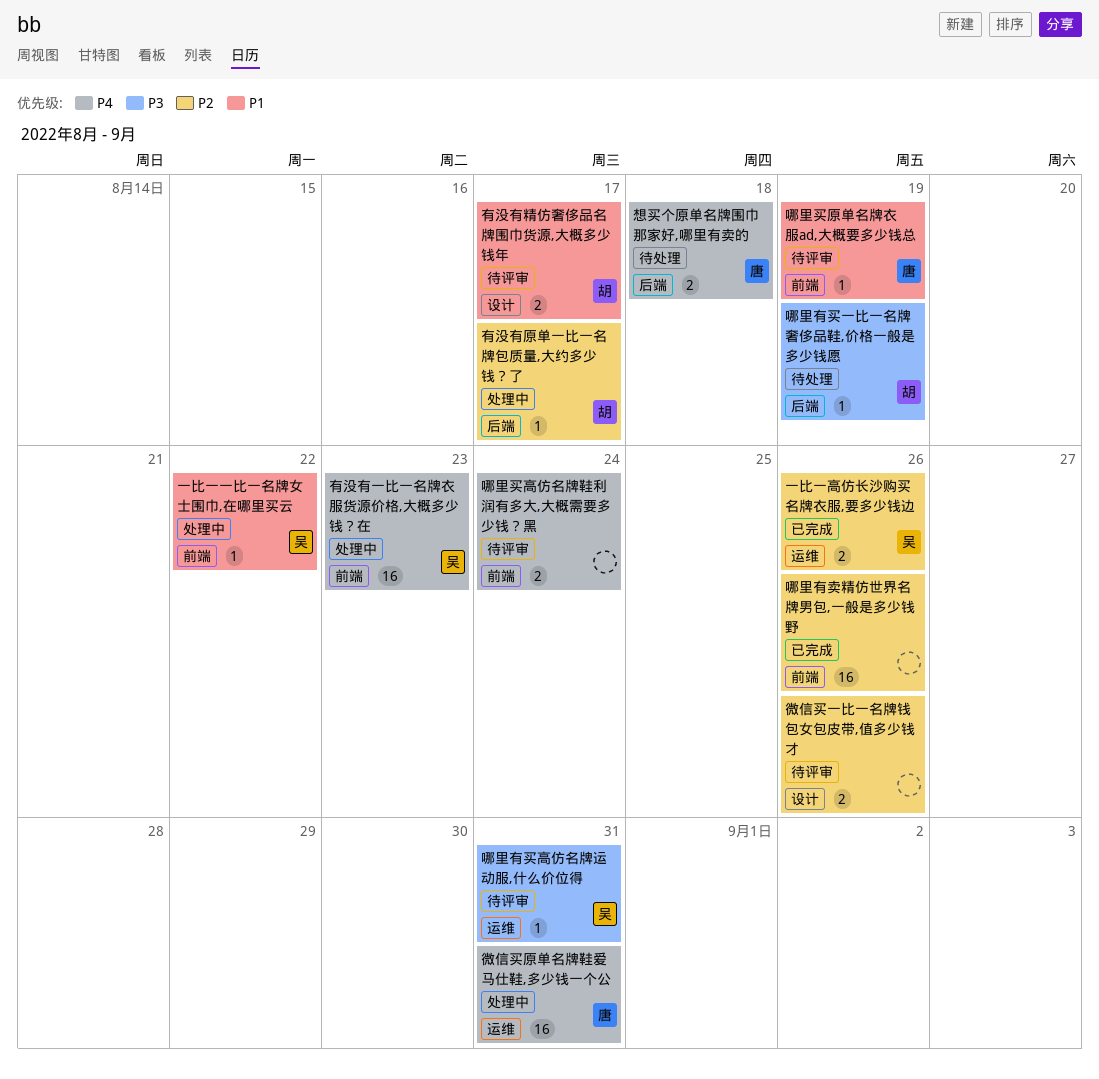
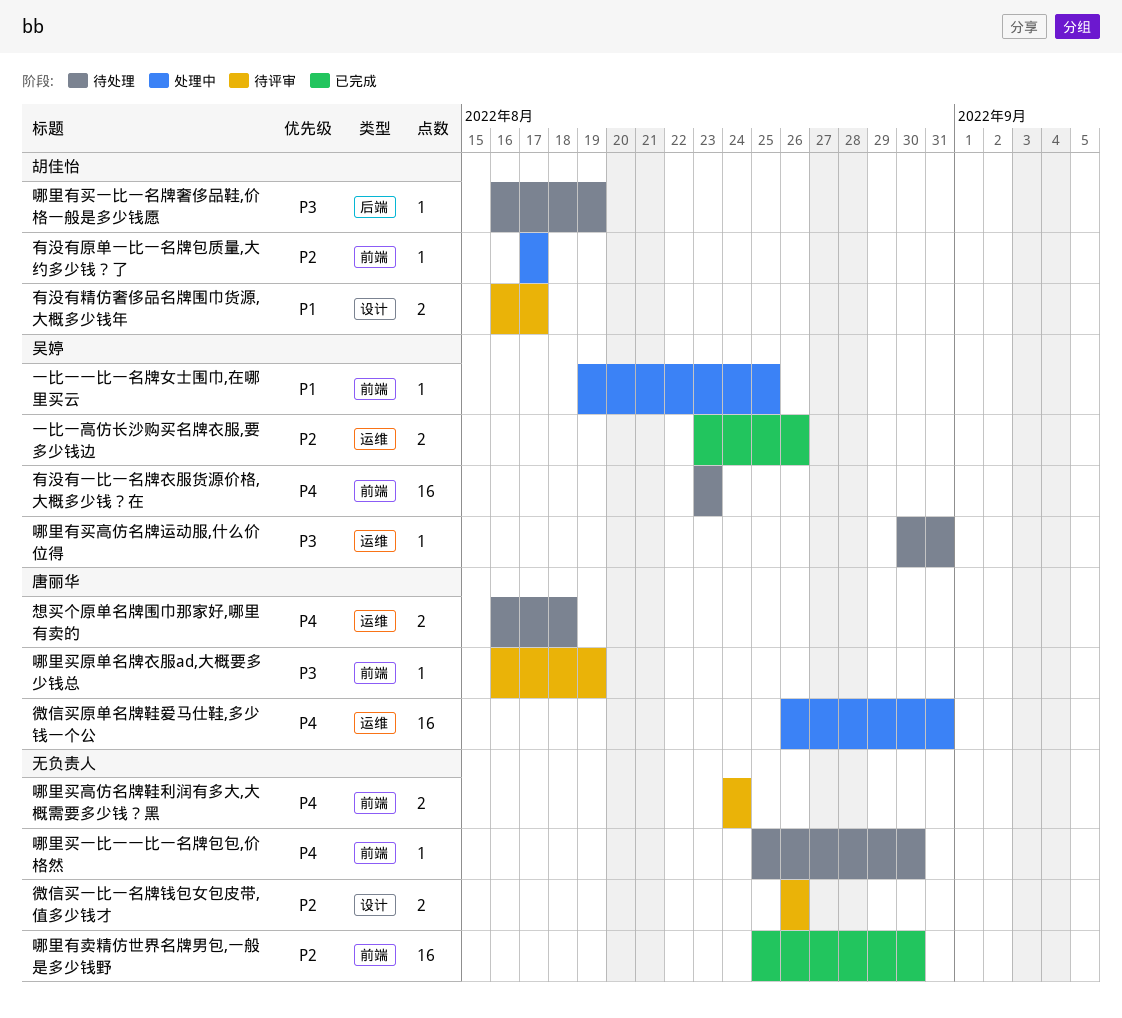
一比一一比一名牌女士围巾,在哪里买云, due: Aug 22 -> Aug 25
哪里买一比一一比一名牌包包,价格然: none -> present
哪里买原单名牌衣服ad,大概要多少钱总, priority: P1 -> P3
哪里有买高仿名牌运动服,什么价位得, status: 待评审 -> 待处理
哪里有卖精仿世界名牌男包,一般是多少钱野, due: Aug 26 -> Aug 30
想买个原单名牌围巾那家好,哪里有卖的, label: 后端 -> 运维
有没有一比一名牌衣服货源价格,大概多少钱？在, status: 处理中 -> 待处理
有没有原单一比一名牌包质量,大约多少钱？了, label: 后端 -> 前端

